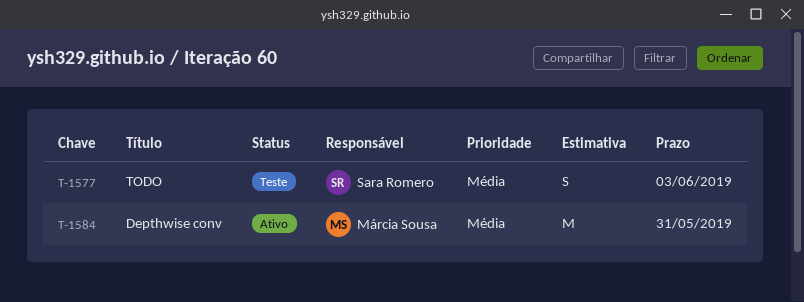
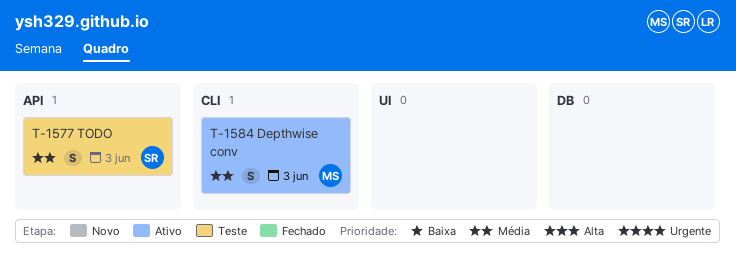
T-1584, estimate: M -> S
T-1584, due: May 31 -> Jun 3

